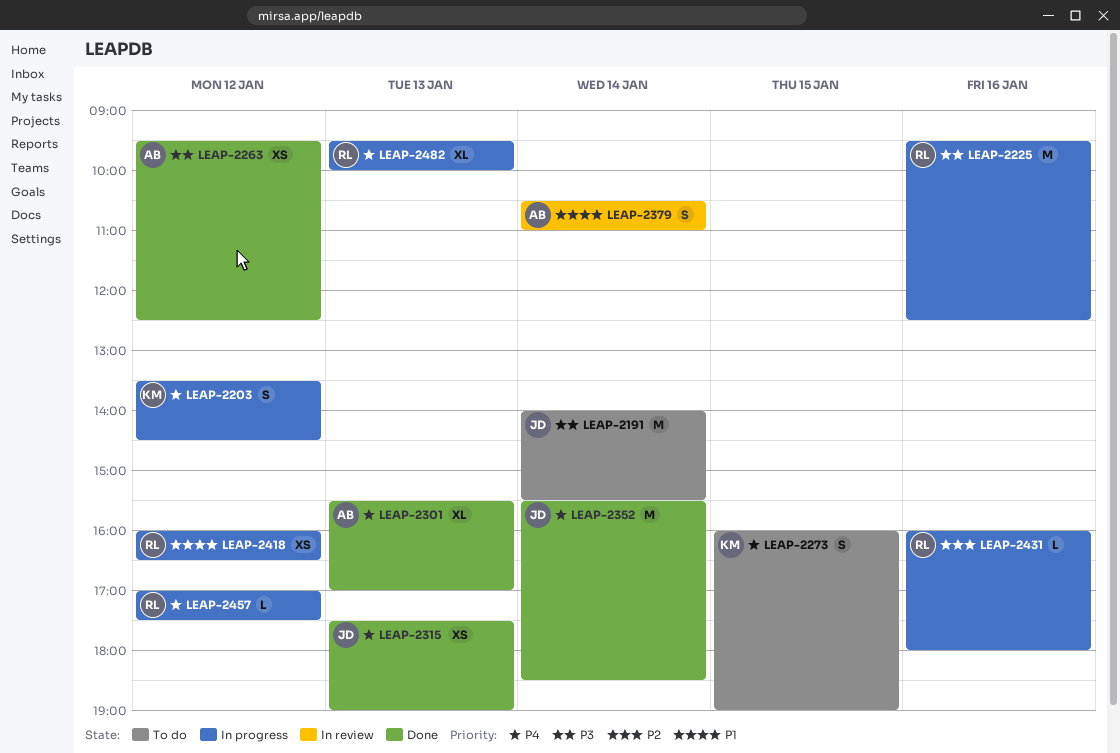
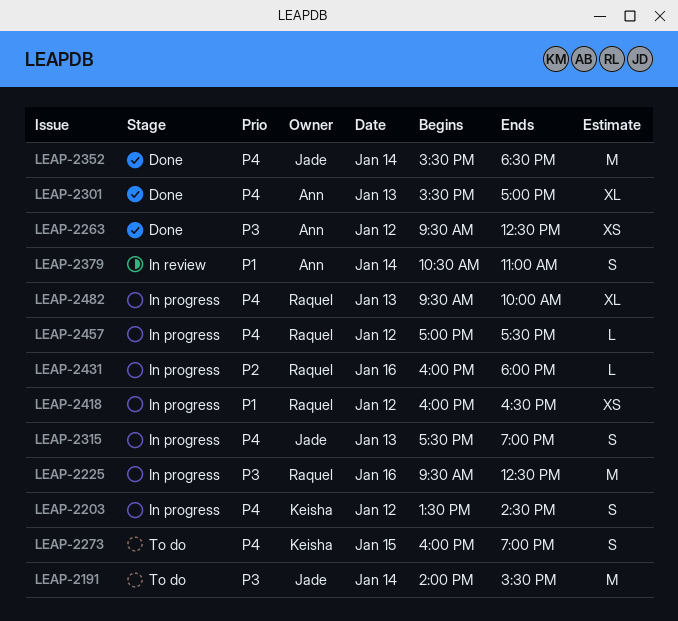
LEAP-2315, status: Done -> In progress
LEAP-2315, estimate: XS -> S

